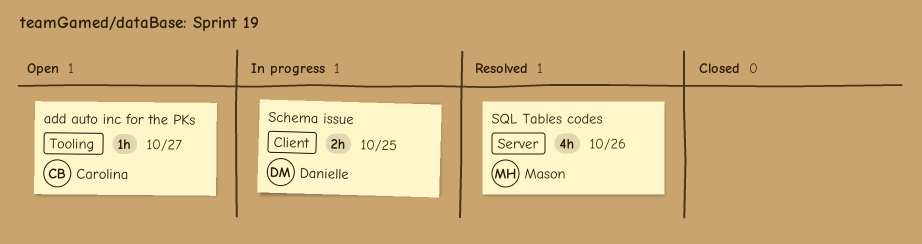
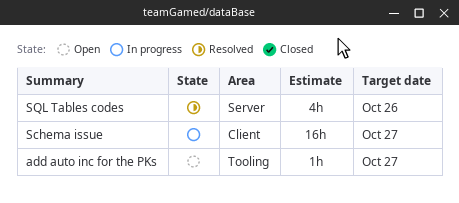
Schema issue, estimate: 2h -> 16h
Schema issue, due: Oct 25 -> Oct 27

